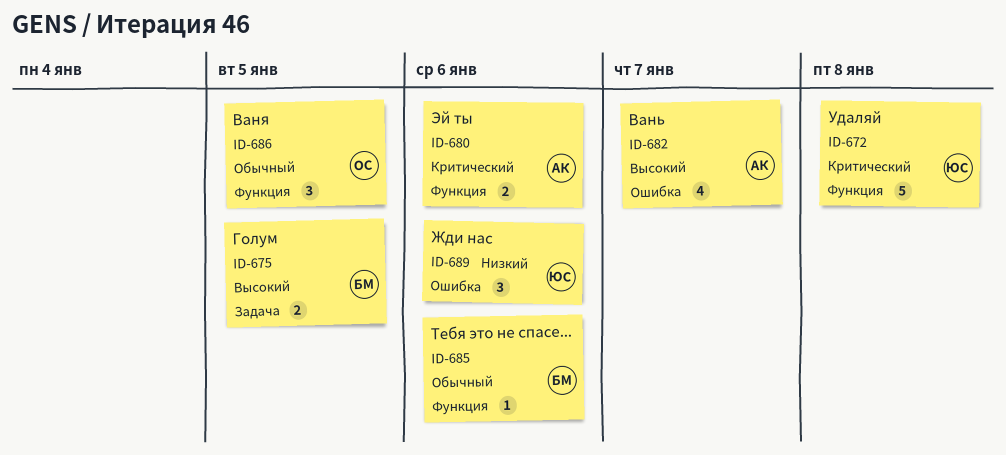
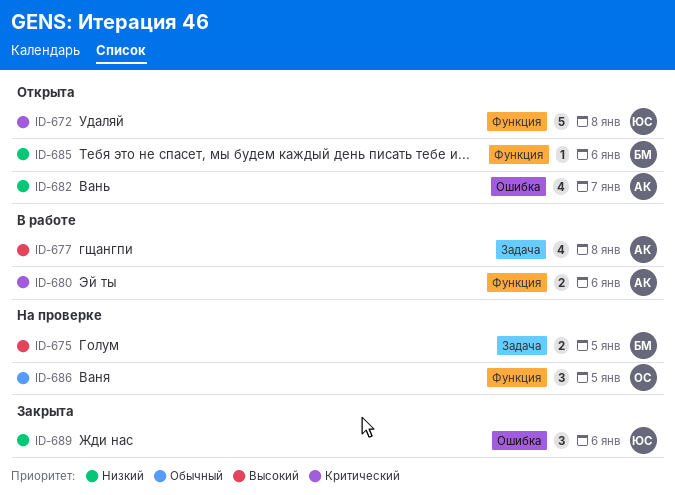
ID-677: none -> present
ID-682, priority: Высокий -> Низкий
ID-685, priority: Обычный -> Низкий

